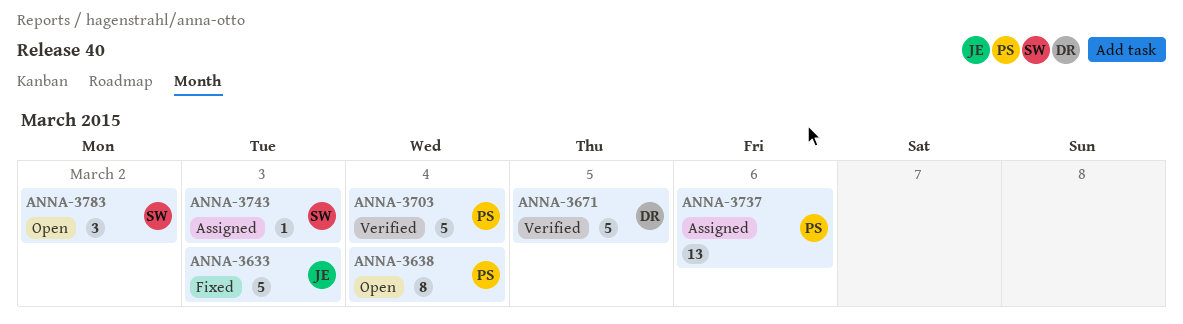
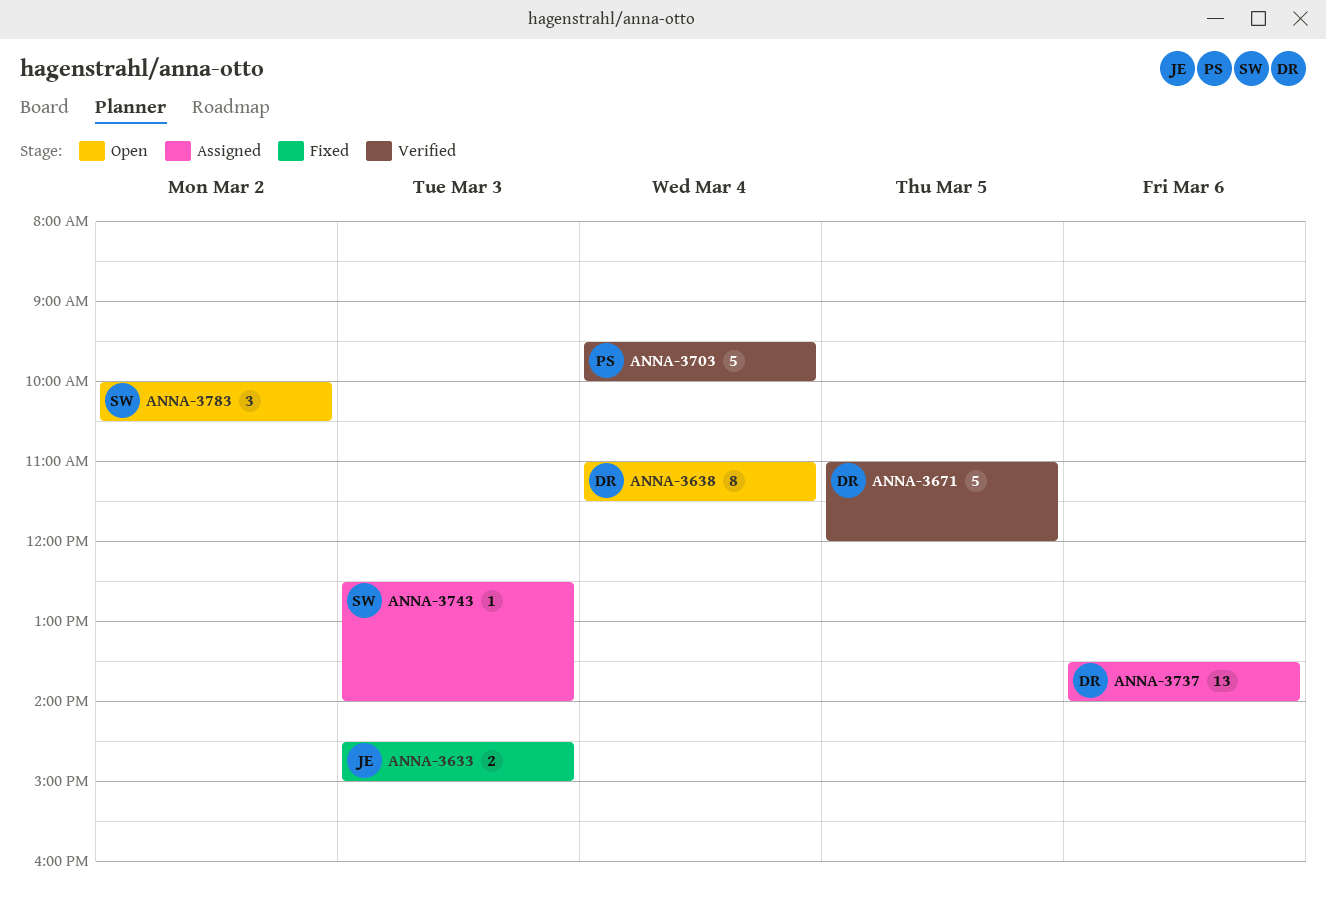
ANNA-3633, estimate: 5 -> 2
ANNA-3638, owner: PS -> DR
ANNA-3737, owner: PS -> DR

